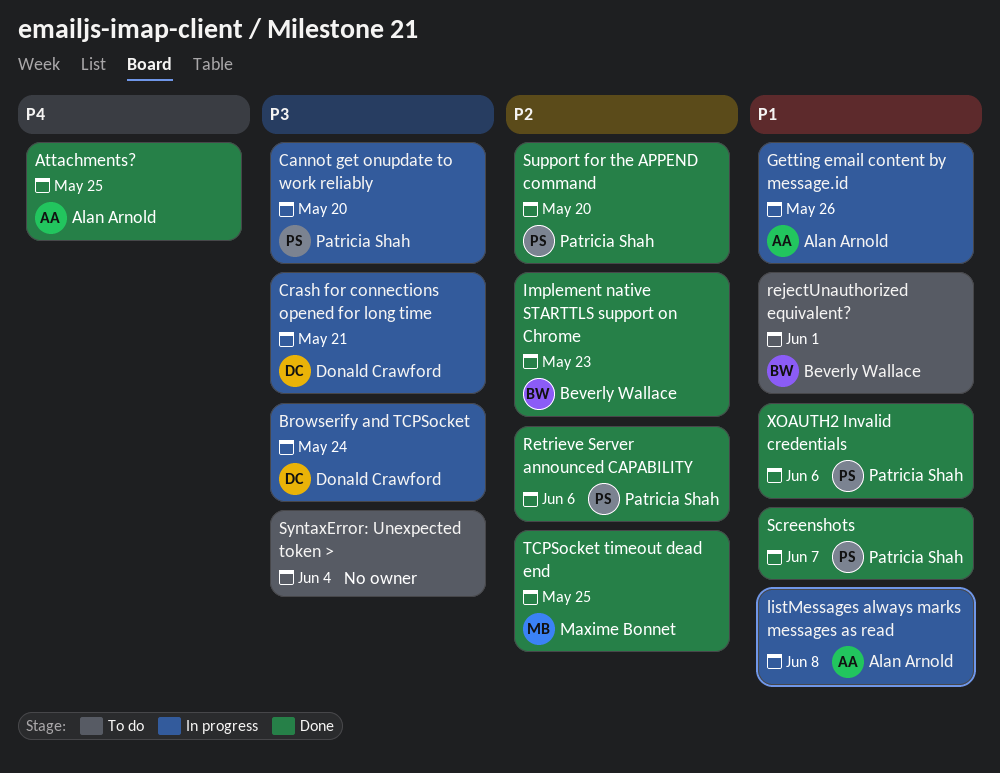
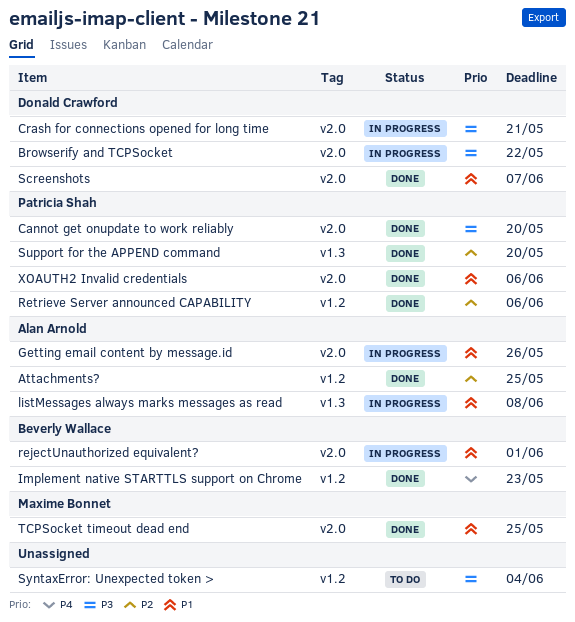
Attachments?, priority: P4 -> P2
Browserify and TCPSocket, due: May 24 -> May 22
Cannot get onupdate to work reliably, status: In progress -> Done
Implement native STARTTLS support on Chrome, priority: P2 -> P4
rejectUnauthorized equivalent?, status: To do -> In progress
Screenshots, owner: Patricia Shah -> Donald Crawford
TCPSocket timeout dead end, priority: P2 -> P1

